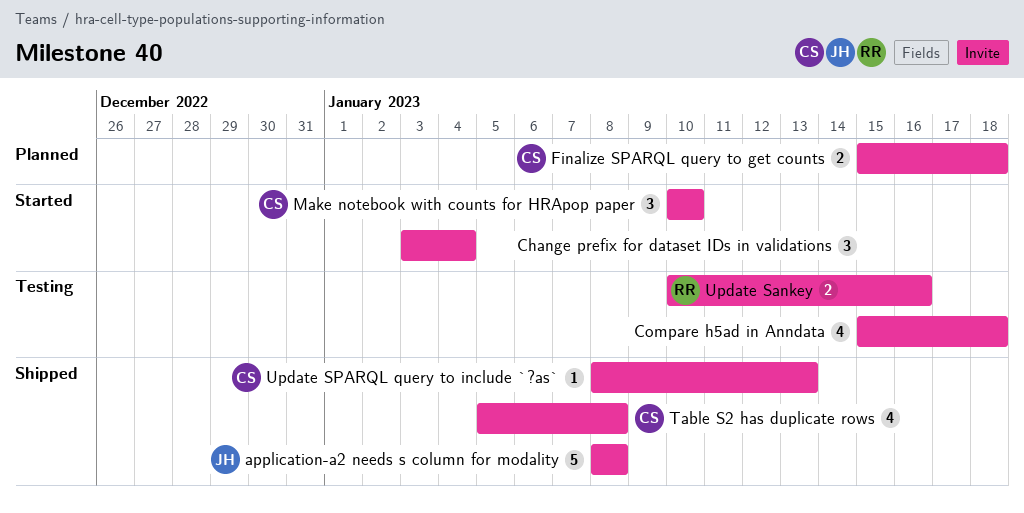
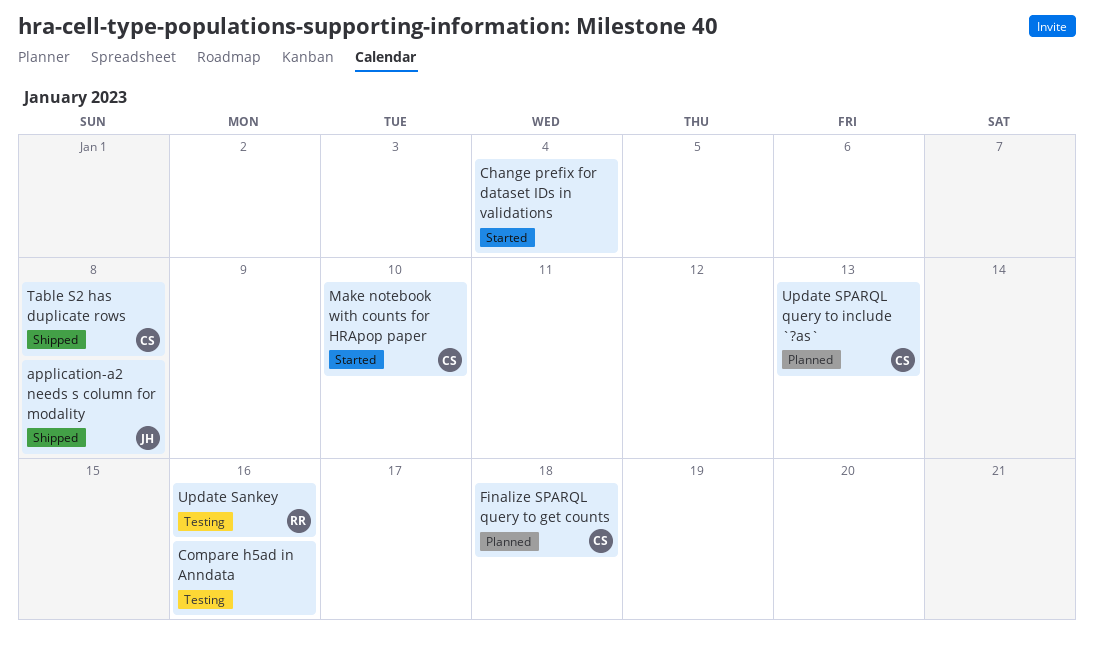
Compare h5ad in Anndata, due: Jan 18 -> Jan 16
Update SPARQL query to include `?as`, status: Shipped -> Planned

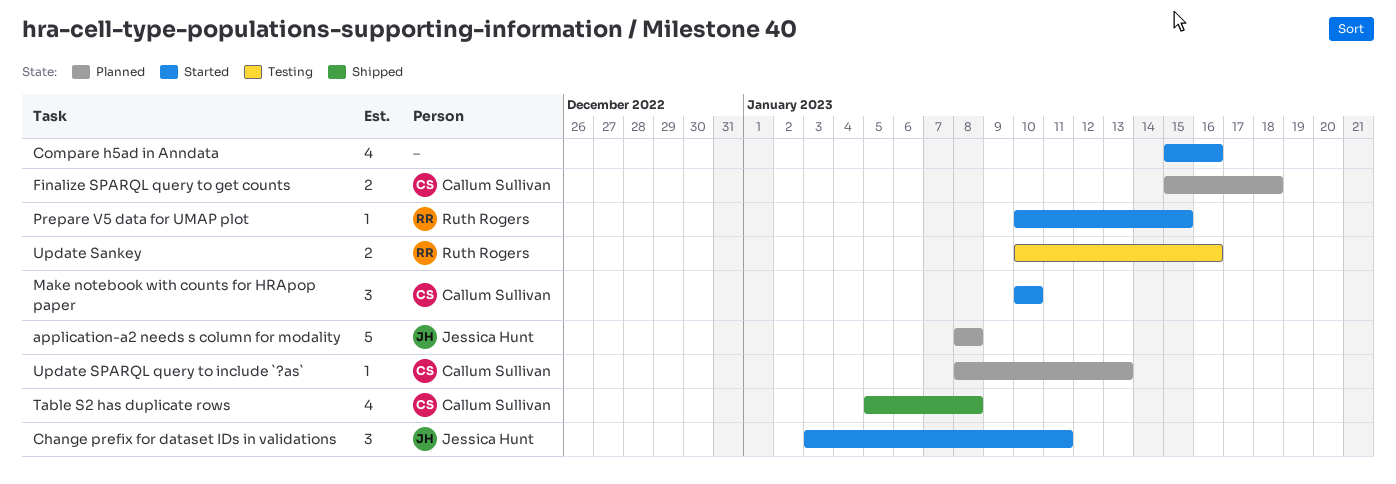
application-a2 needs s column for modality, status: Shipped -> Planned
Change prefix for dataset IDs in validations, owner: none -> Jessica Hunt
Change prefix for dataset IDs in validations, due: Jan 4 -> Jan 11
Compare h5ad in Anndata, status: Testing -> Started
Prepare V5 data for UMAP plot: none -> present

